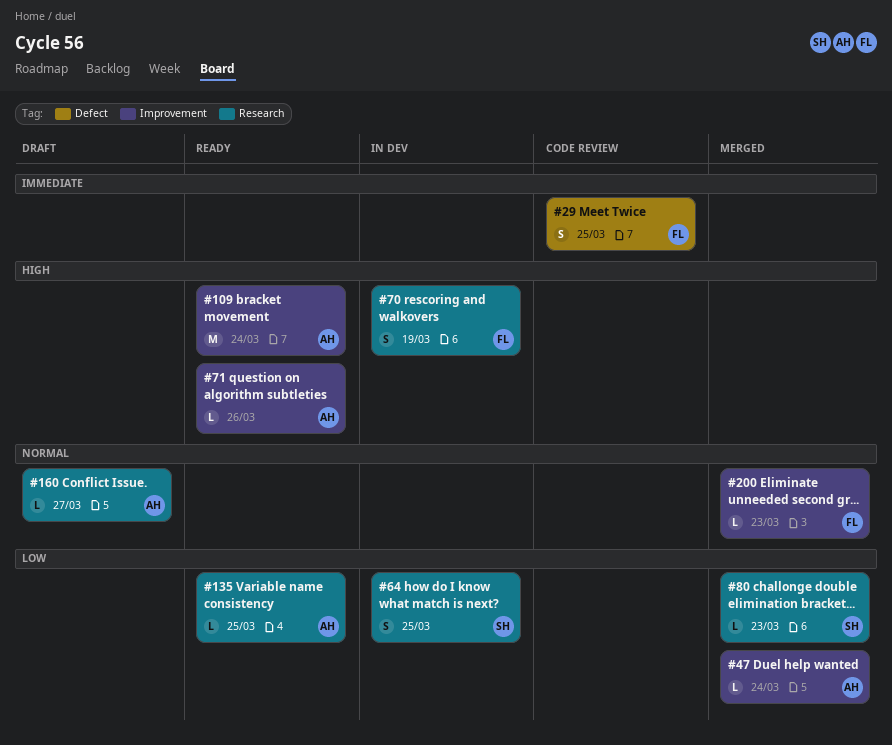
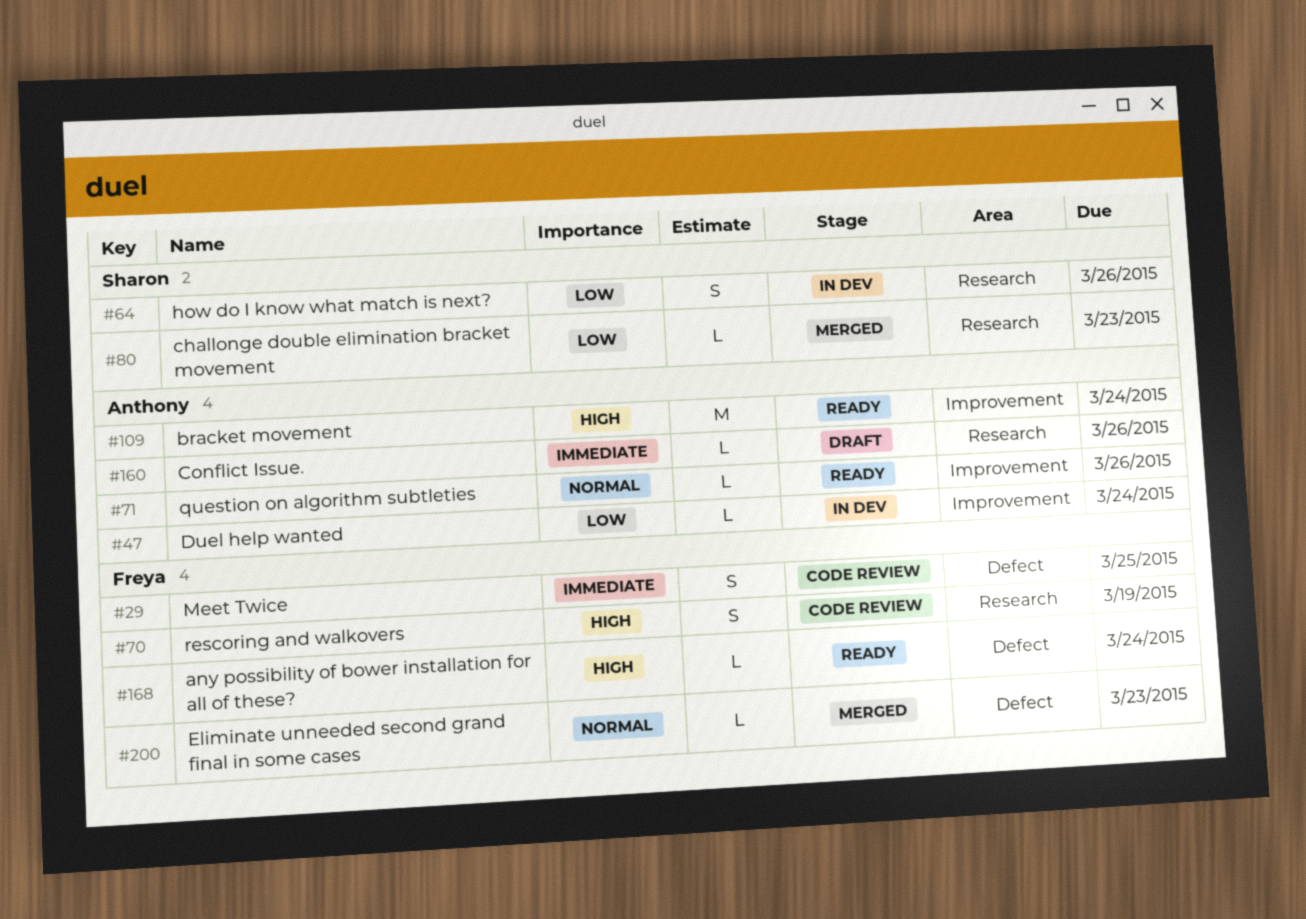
#47, status: Merged -> In dev
#64, due: Mar 25 -> Mar 26
#70, status: In dev -> Code review
#71, priority: High -> Normal
#135: present -> none
#160, priority: Normal -> Immediate
#160, due: Mar 27 -> Mar 26
#168: none -> present
#200, label: Improvement -> Defect

